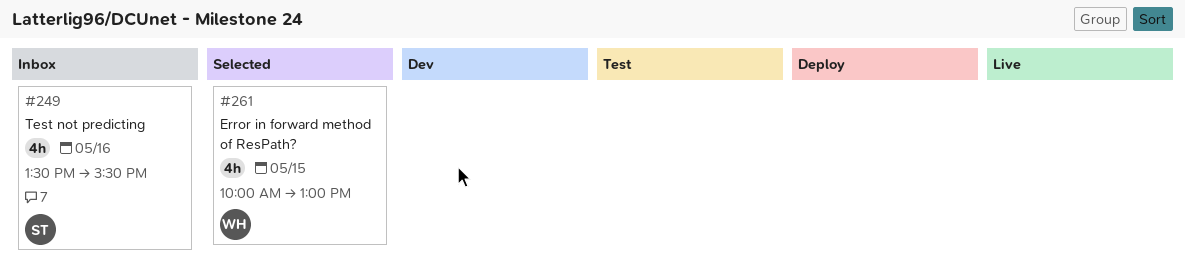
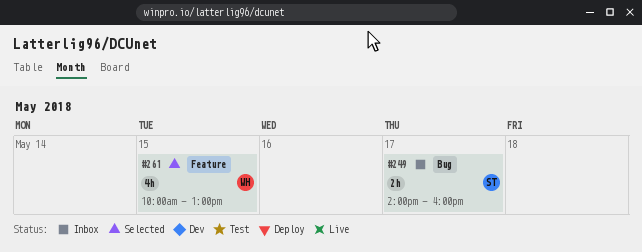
#249, estimate: 4h -> 2h
#249, day: May 16 -> May 17
#249, begins: 13:30 -> 14:00
#249, ends: 15:30 -> 16:00

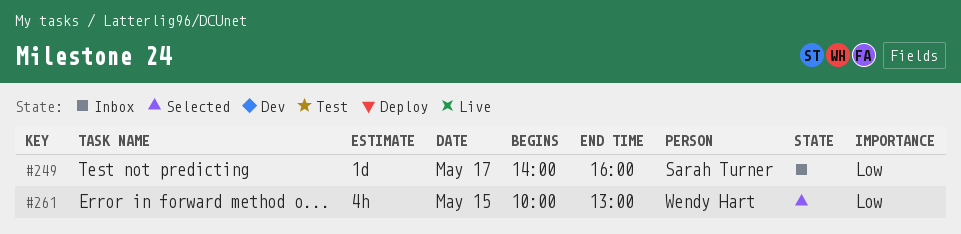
#249, estimate: 2h -> 1d

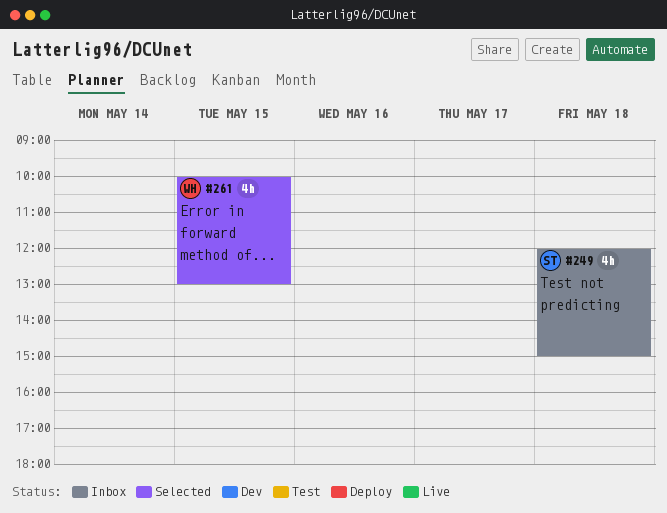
#249, estimate: 1d -> 4h
#249, day: May 17 -> May 18
#249, begins: 14:00 -> 12:00
#249, ends: 16:00 -> 15:00

